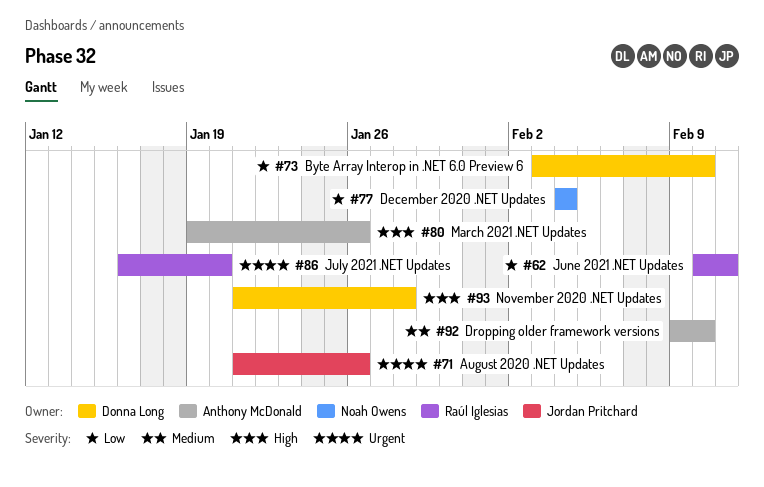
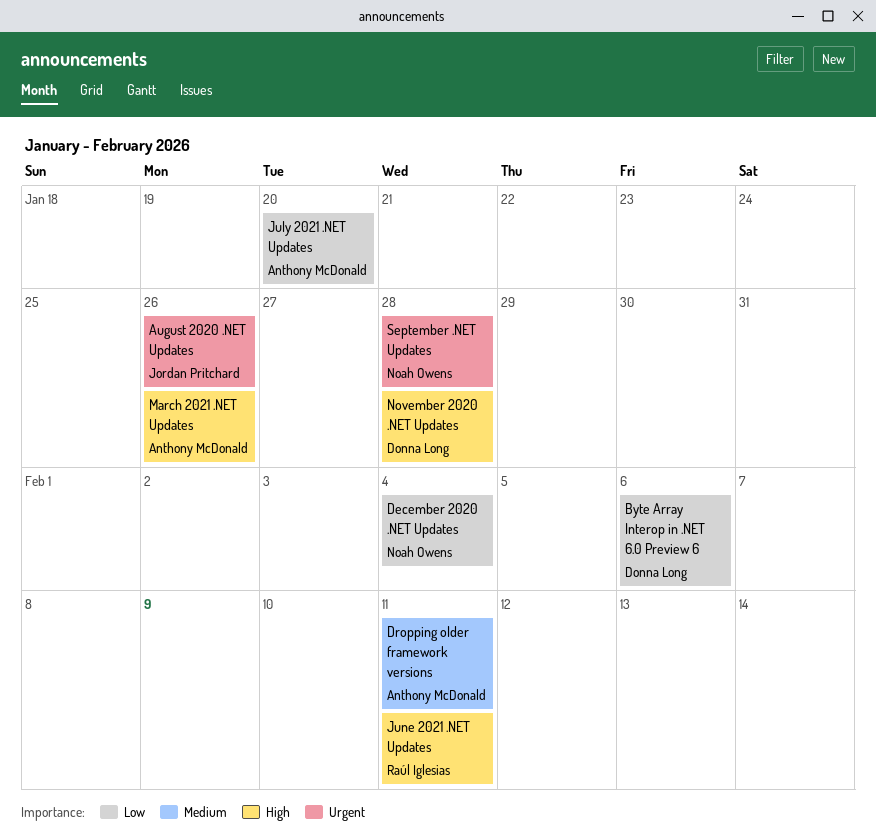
Byte Array Interop in .NET 6.0 Preview 6, due: Feb 10 -> Feb 6
Dropping older framework versions, due: Feb 10 -> Feb 11
July 2021 .NET Updates, owner: Raúl Iglesias -> Anthony McDonald
July 2021 .NET Updates, priority: Urgent -> Low
June 2021 .NET Updates, priority: Low -> High
September .NET Updates: none -> present

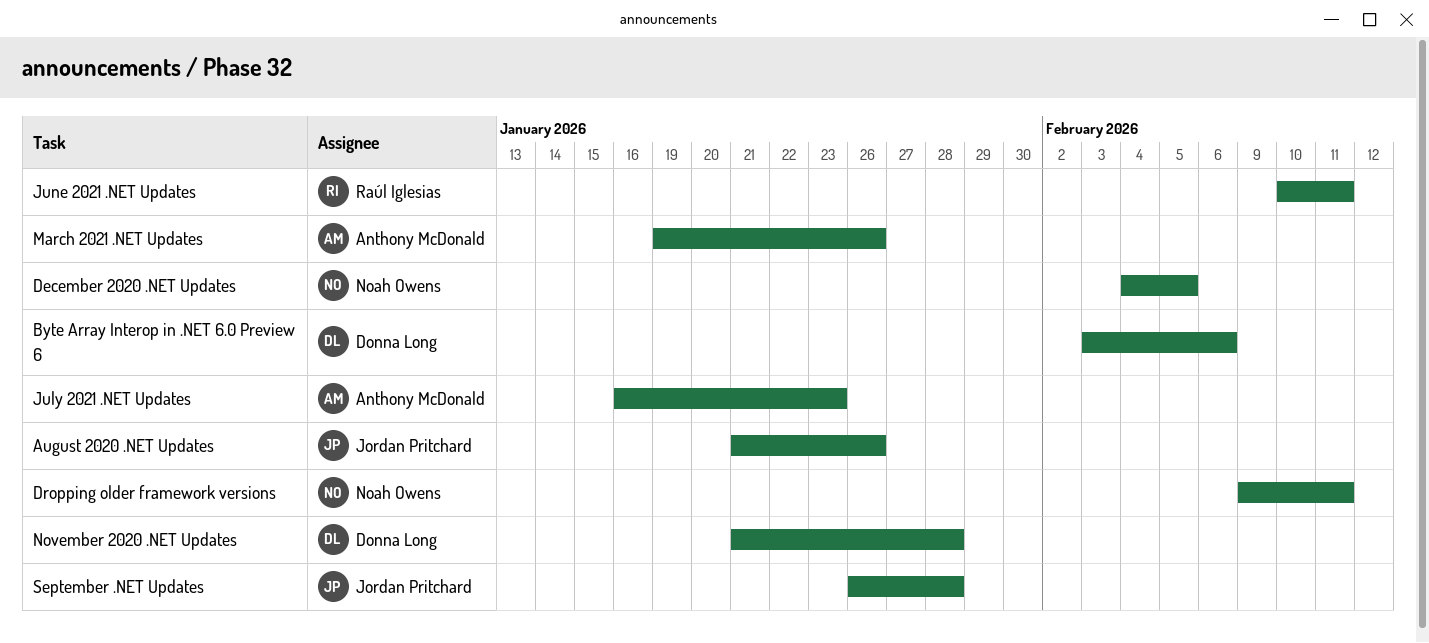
December 2020 .NET Updates, due: Feb 4 -> Feb 5
Dropping older framework versions, owner: Anthony McDonald -> Noah Owens
July 2021 .NET Updates, due: Jan 20 -> Jan 23
September .NET Updates, owner: Noah Owens -> Jordan Pritchard

